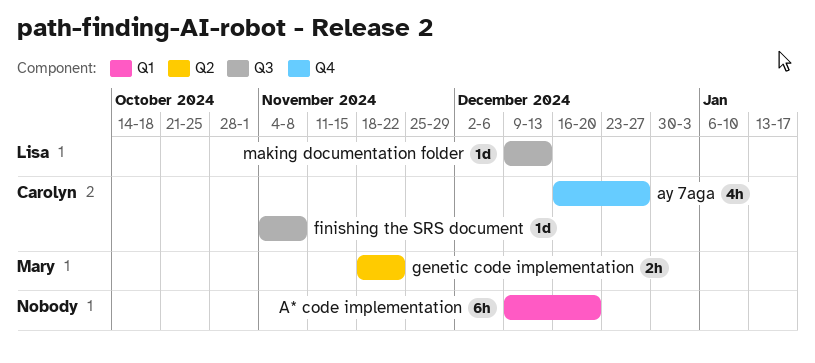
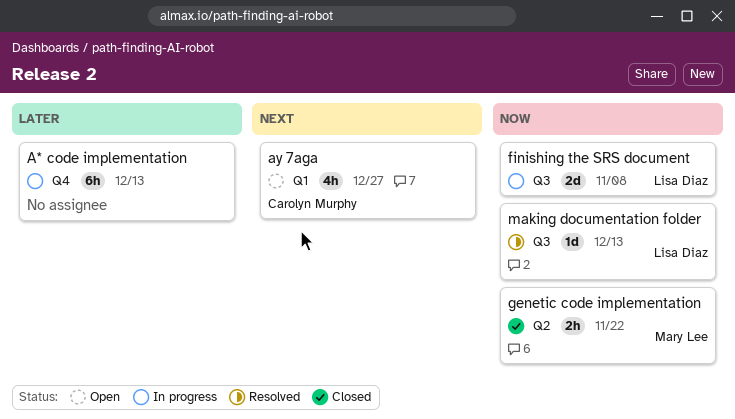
A* code implementation, label: Q1 -> Q4
A* code implementation, due: Dec 20 -> Dec 13
ay 7aga, label: Q4 -> Q1
finishing the SRS document, owner: Carolyn Murphy -> Lisa Diaz
finishing the SRS document, estimate: 1d -> 2d

